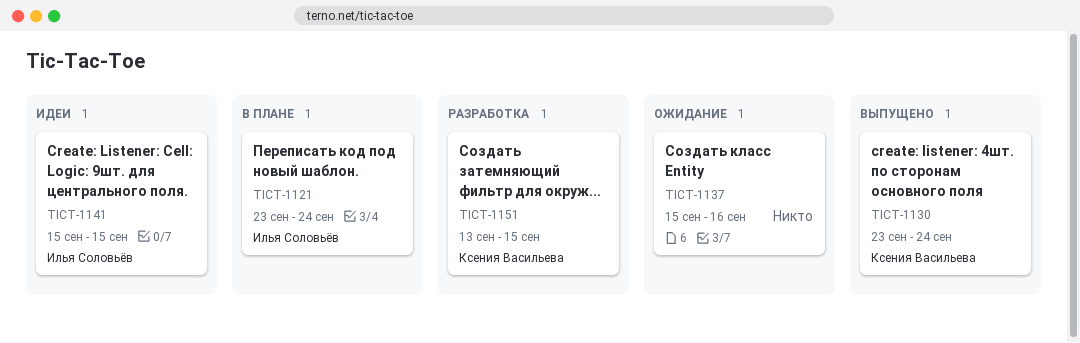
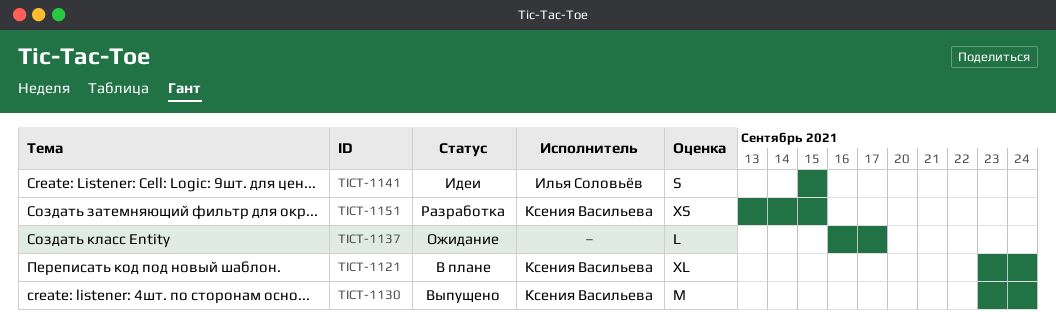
TICT-1121, owner: Илья Соловьёв -> Ксения Васильева
TICT-1137, start: Sep 15 -> Sep 16
TICT-1137, due: Sep 16 -> Sep 17

